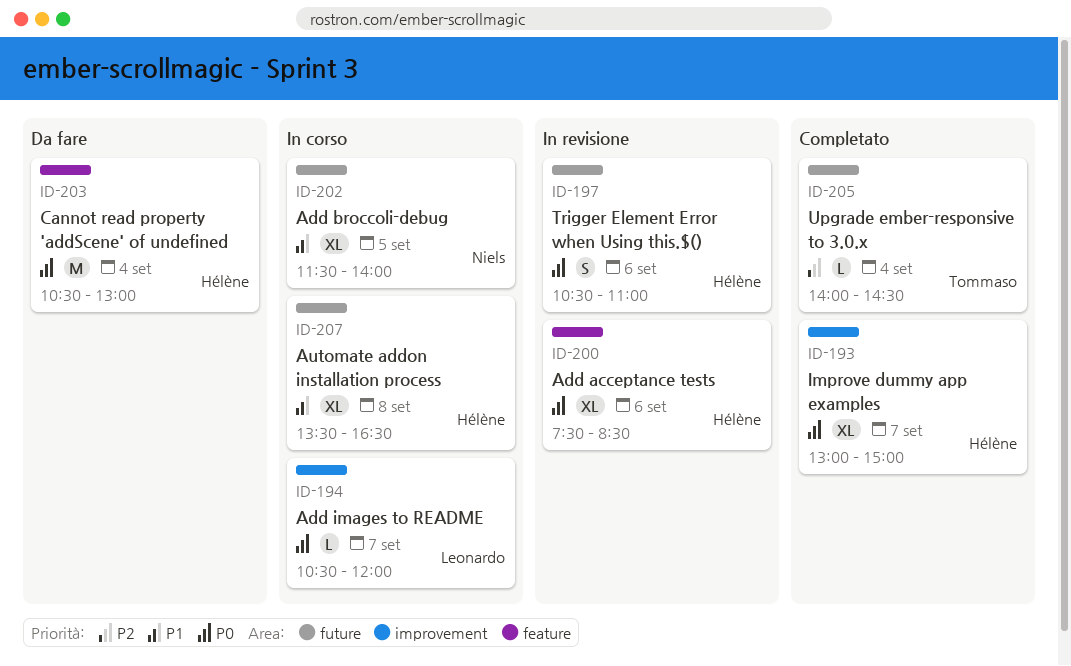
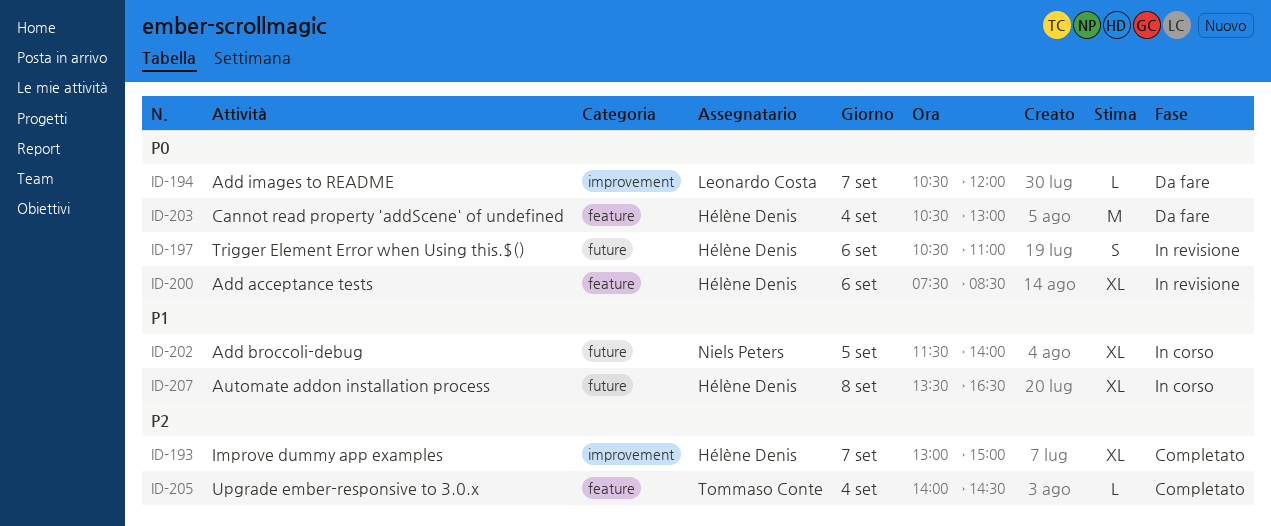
ID-193, priority: P0 -> P2
ID-194, status: In corso -> Da fare
ID-205, label: future -> feature

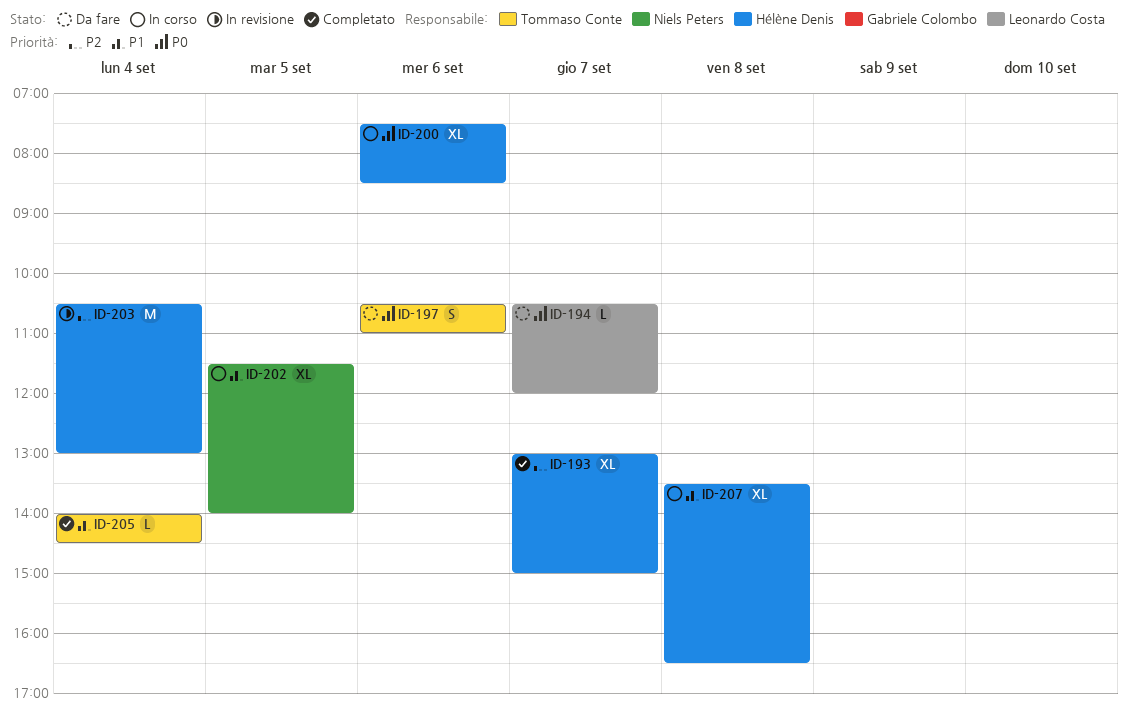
ID-197, status: In revisione -> Da fare
ID-197, owner: Hélène Denis -> Tommaso Conte
ID-200, status: In revisione -> In corso
ID-203, status: Da fare -> In revisione
ID-203, priority: P0 -> P2
ID-205, priority: P2 -> P1

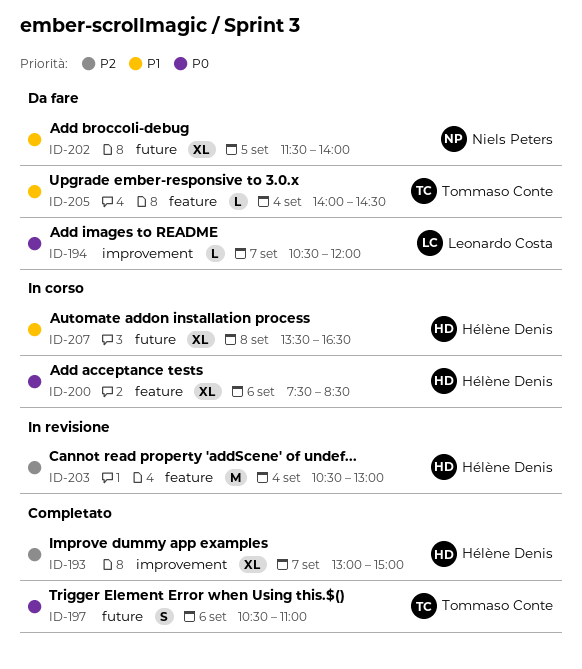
ID-197, status: Da fare -> Completato
ID-202, status: In corso -> Da fare
ID-205, status: Completato -> Da fare

